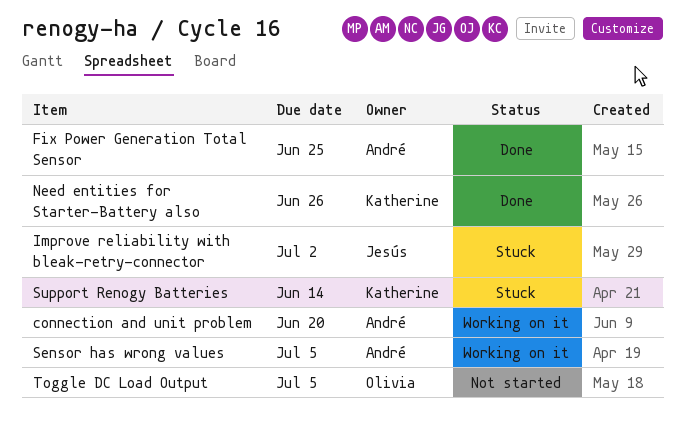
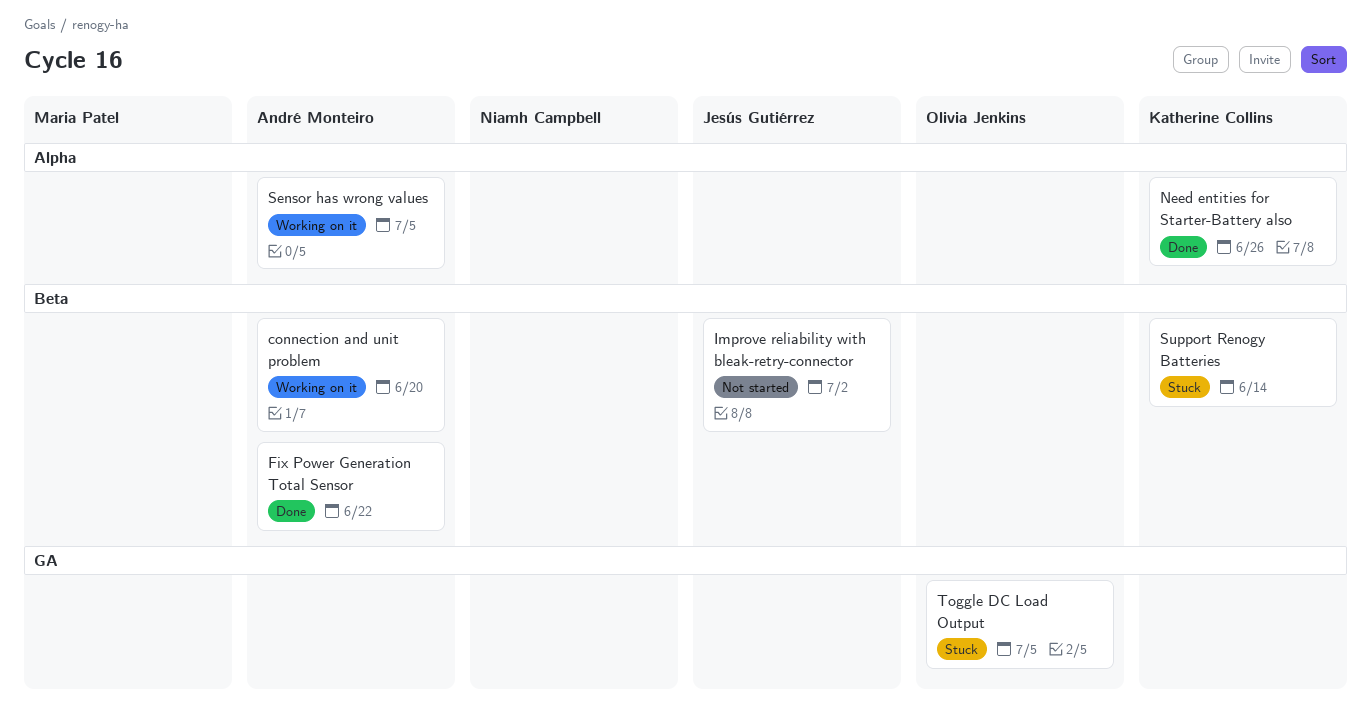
Fix Power Generation Total Sensor, due: Jun 25 -> Jun 22
Improve reliability with bleak-retry-connector, status: Stuck -> Not started
Toggle DC Load Output, status: Not started -> Stuck

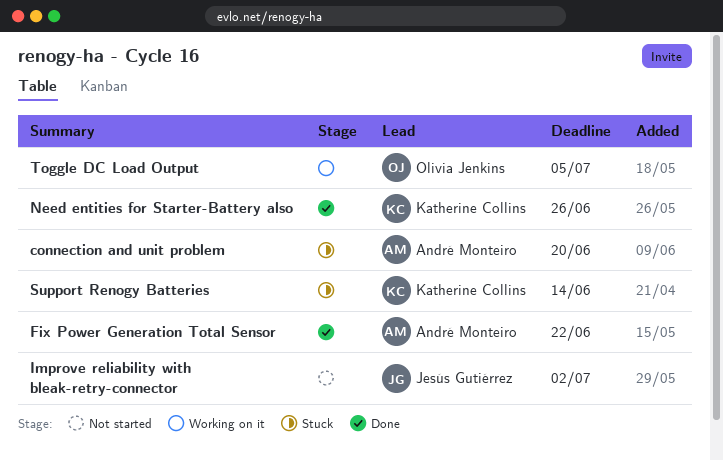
connection and unit problem, status: Working on it -> Stuck
Sensor has wrong values: present -> none
Toggle DC Load Output, status: Stuck -> Working on it

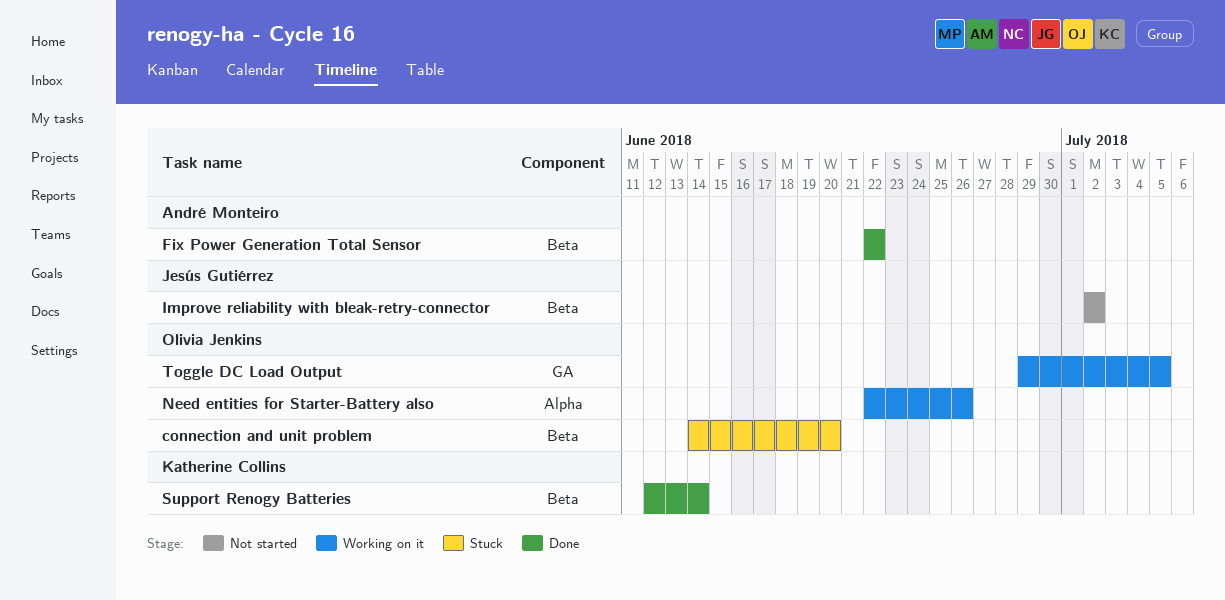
connection and unit problem, owner: André Monteiro -> Olivia Jenkins
Need entities for Starter-Battery also, status: Done -> Working on it
Need entities for Starter-Battery also, owner: Katherine Collins -> Olivia Jenkins
Support Renogy Batteries, status: Stuck -> Done

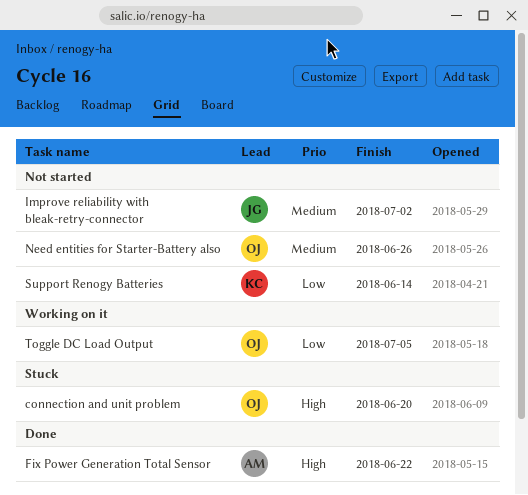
Need entities for Starter-Battery also, status: Working on it -> Not started
Support Renogy Batteries, status: Done -> Not started

